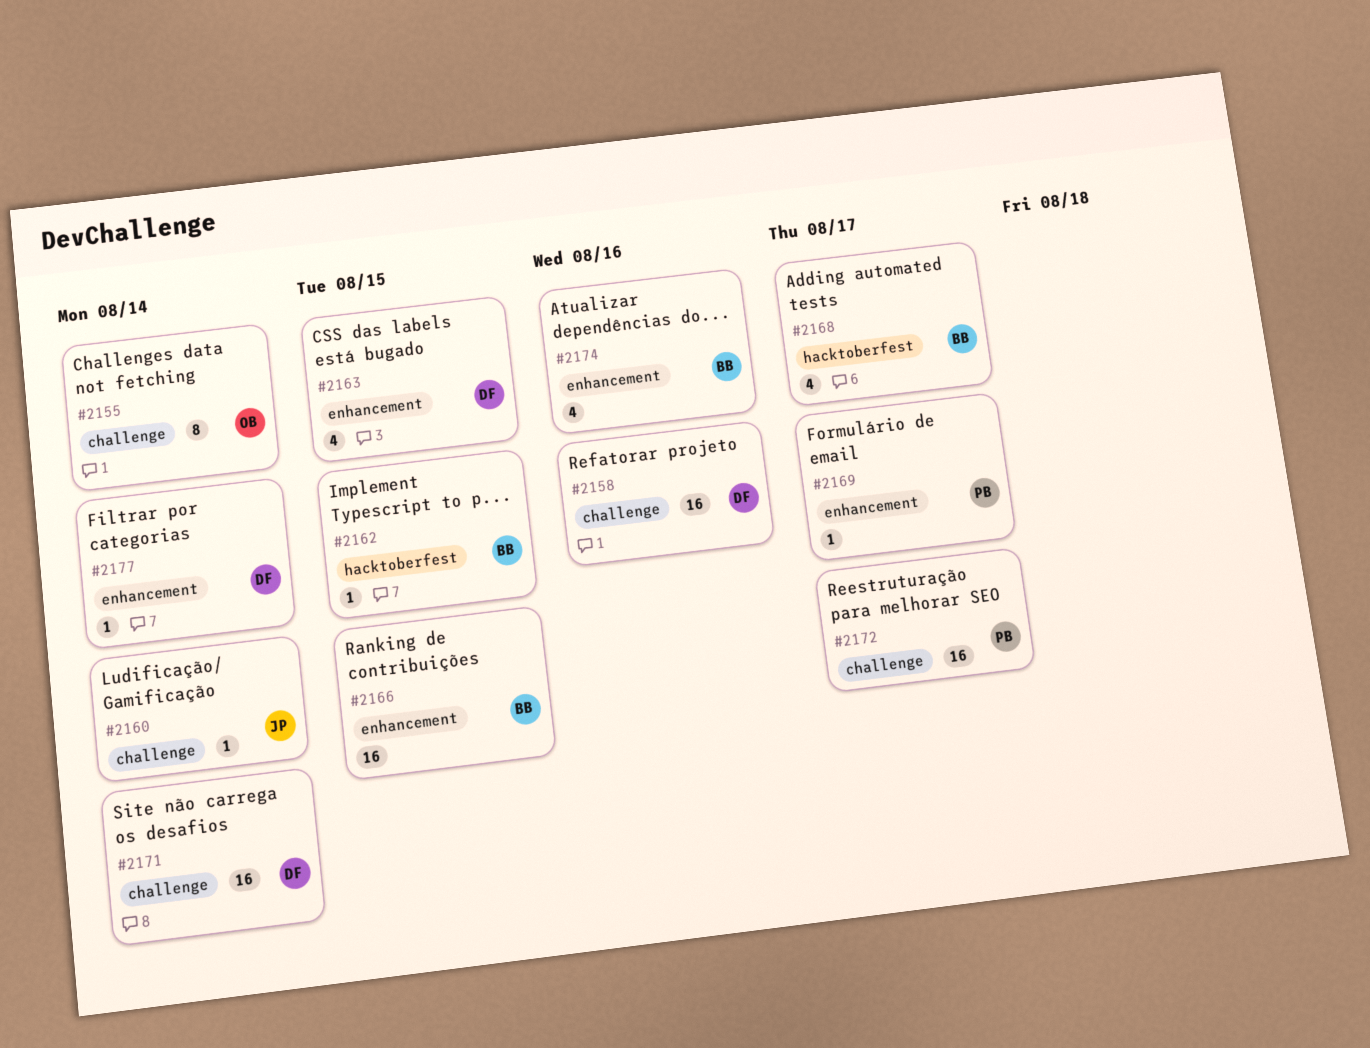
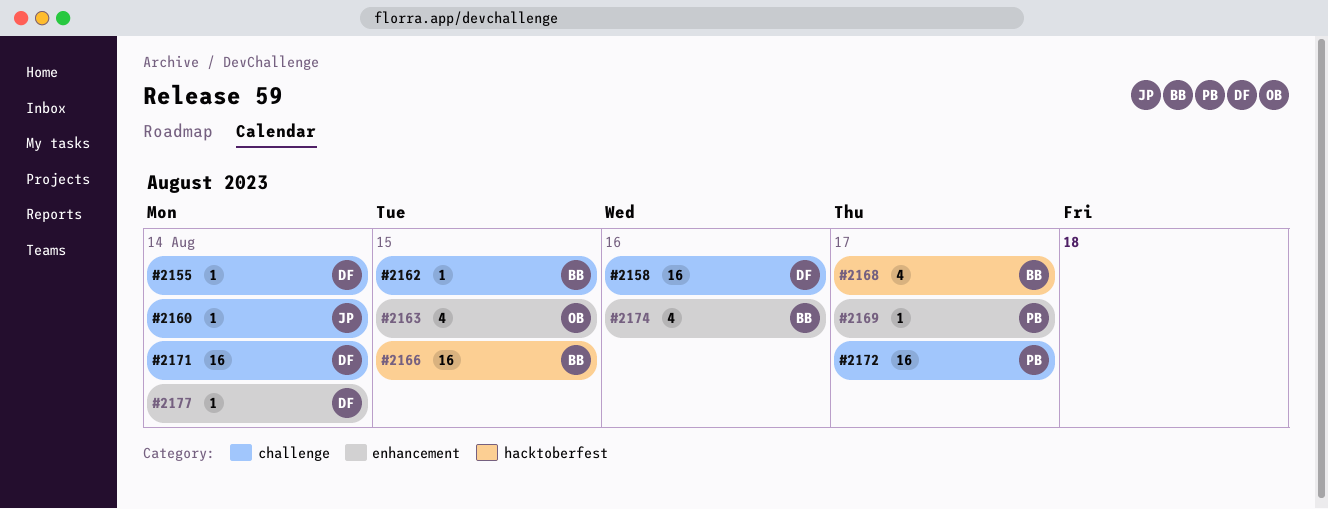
#2155, owner: OB -> DF
#2155, estimate: 8 -> 1
#2162, label: hacktoberfest -> challenge
#2163, owner: DF -> OB
#2166, label: enhancement -> hacktoberfest

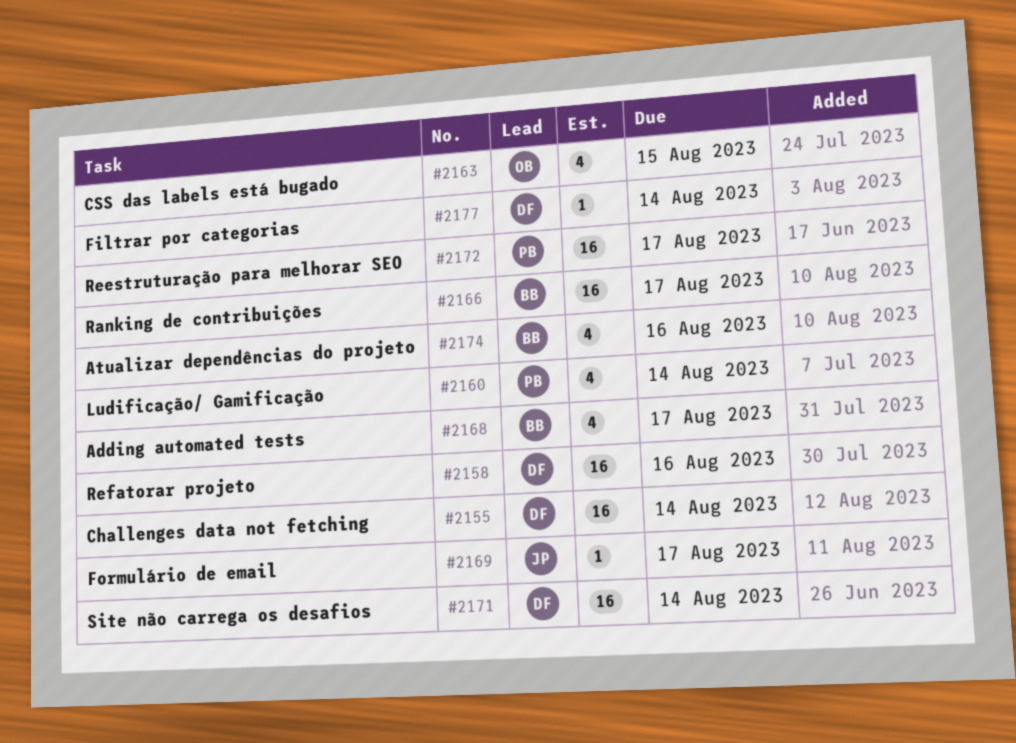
#2155, estimate: 1 -> 16
#2160, owner: JP -> PB
#2160, estimate: 1 -> 4
#2162: present -> none
#2166, due: Aug 15 -> Aug 17
#2169, owner: PB -> JP

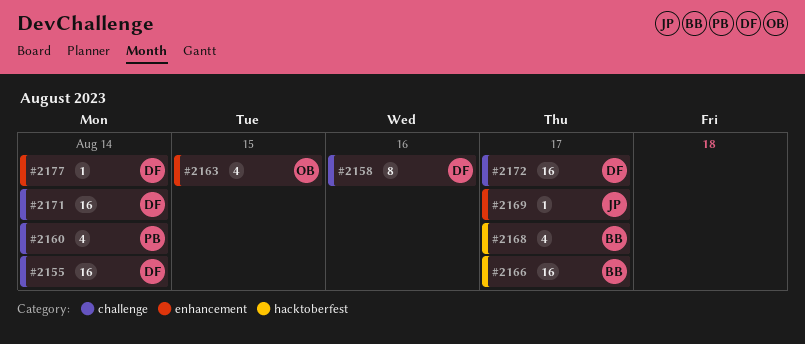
#2158, estimate: 16 -> 8
#2172, owner: PB -> DF
#2174: present -> none

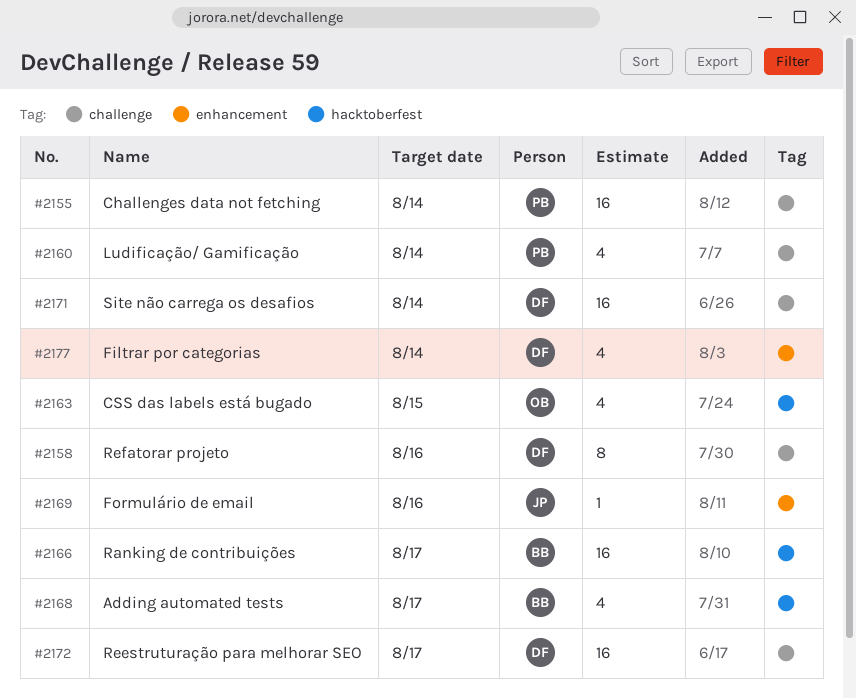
#2155, owner: DF -> PB
#2163, label: enhancement -> hacktoberfest
#2169, due: Aug 17 -> Aug 16
#2177, estimate: 1 -> 4

